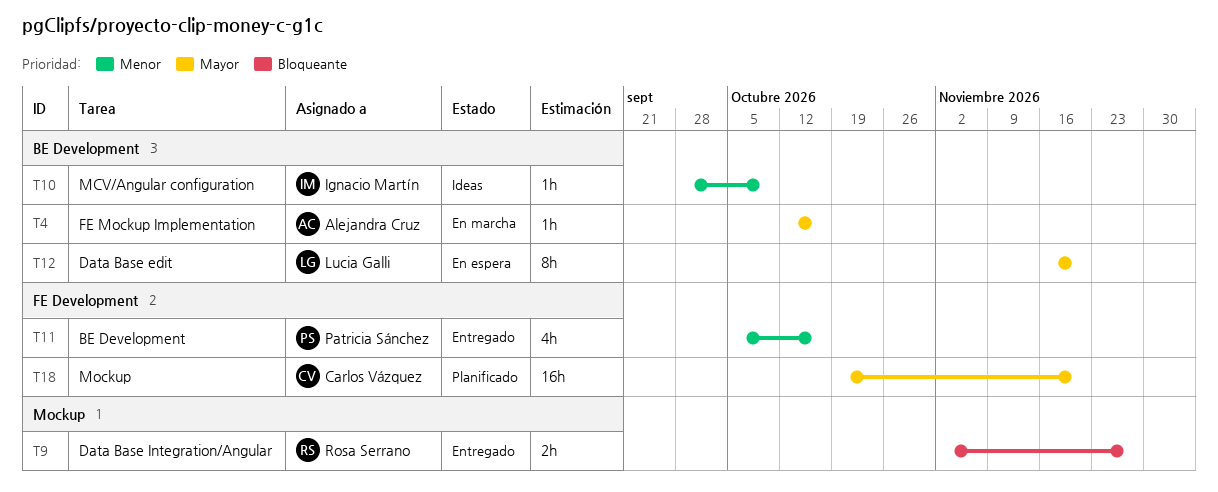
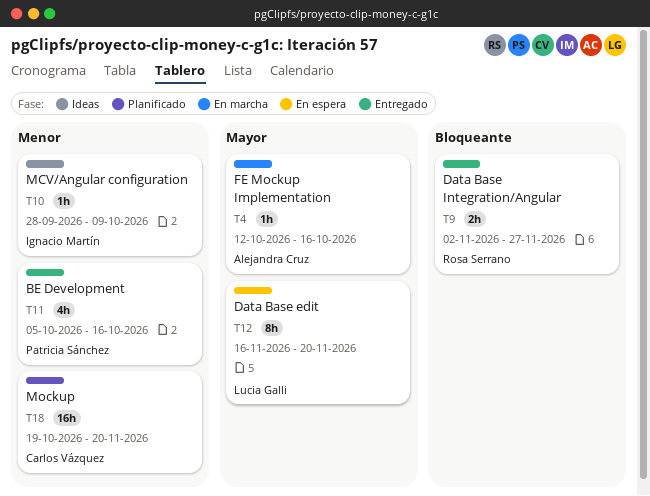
T18, priority: Mayor -> Menor

